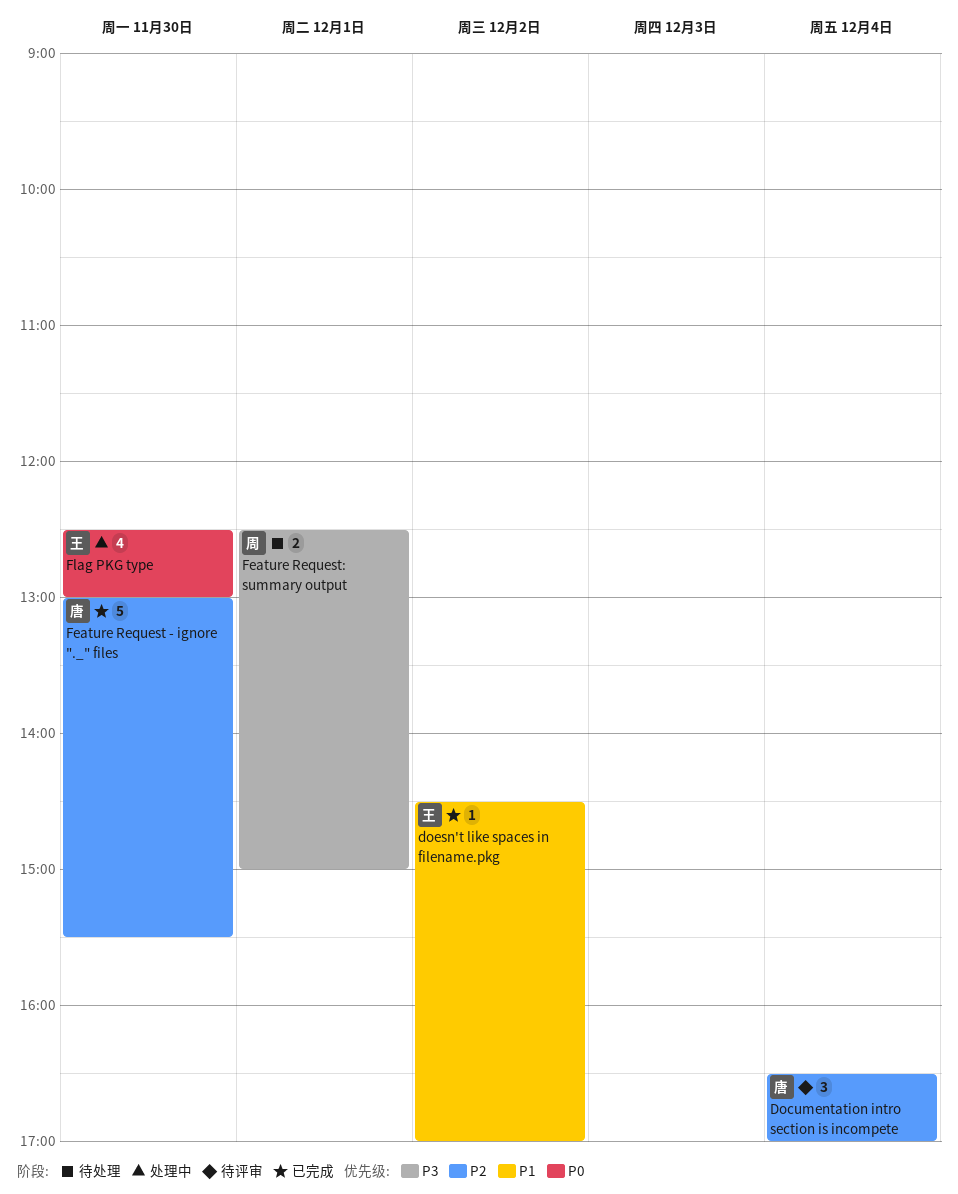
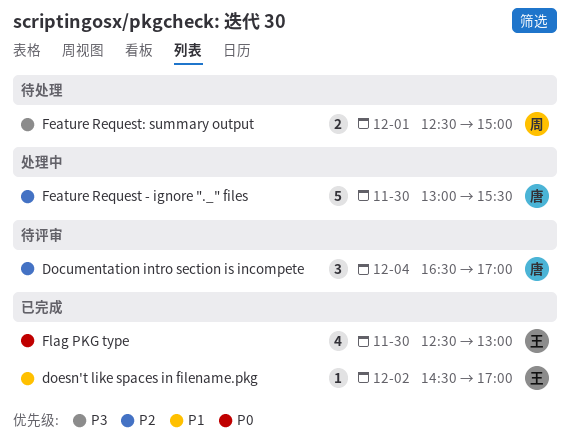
Feature Request - ignore "._" files, status: 已完成 -> 处理中
Flag PKG type, status: 处理中 -> 已完成

